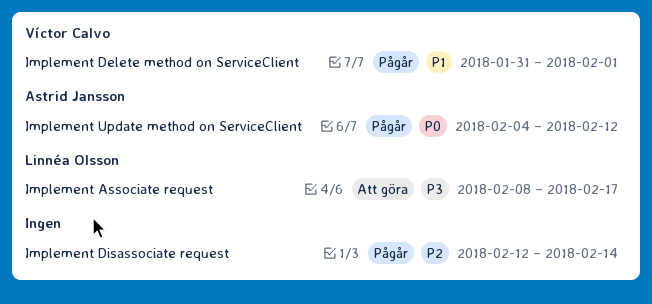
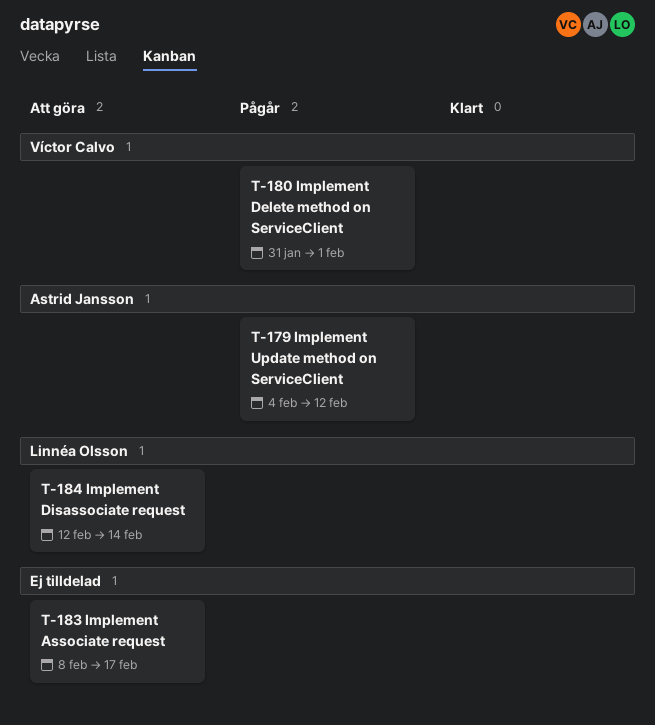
Implement Associate request, owner: Linnéa Olsson -> none
Implement Disassociate request, status: Pågår -> Att göra
Implement Disassociate request, owner: none -> Linnéa Olsson

